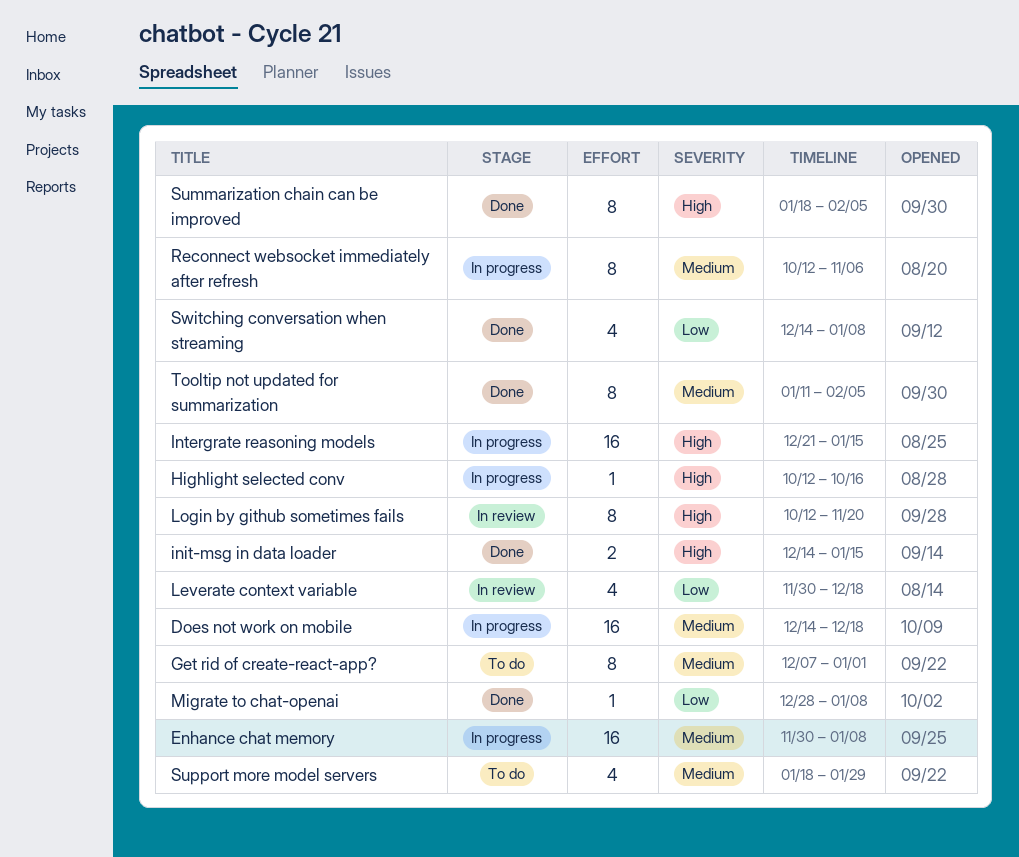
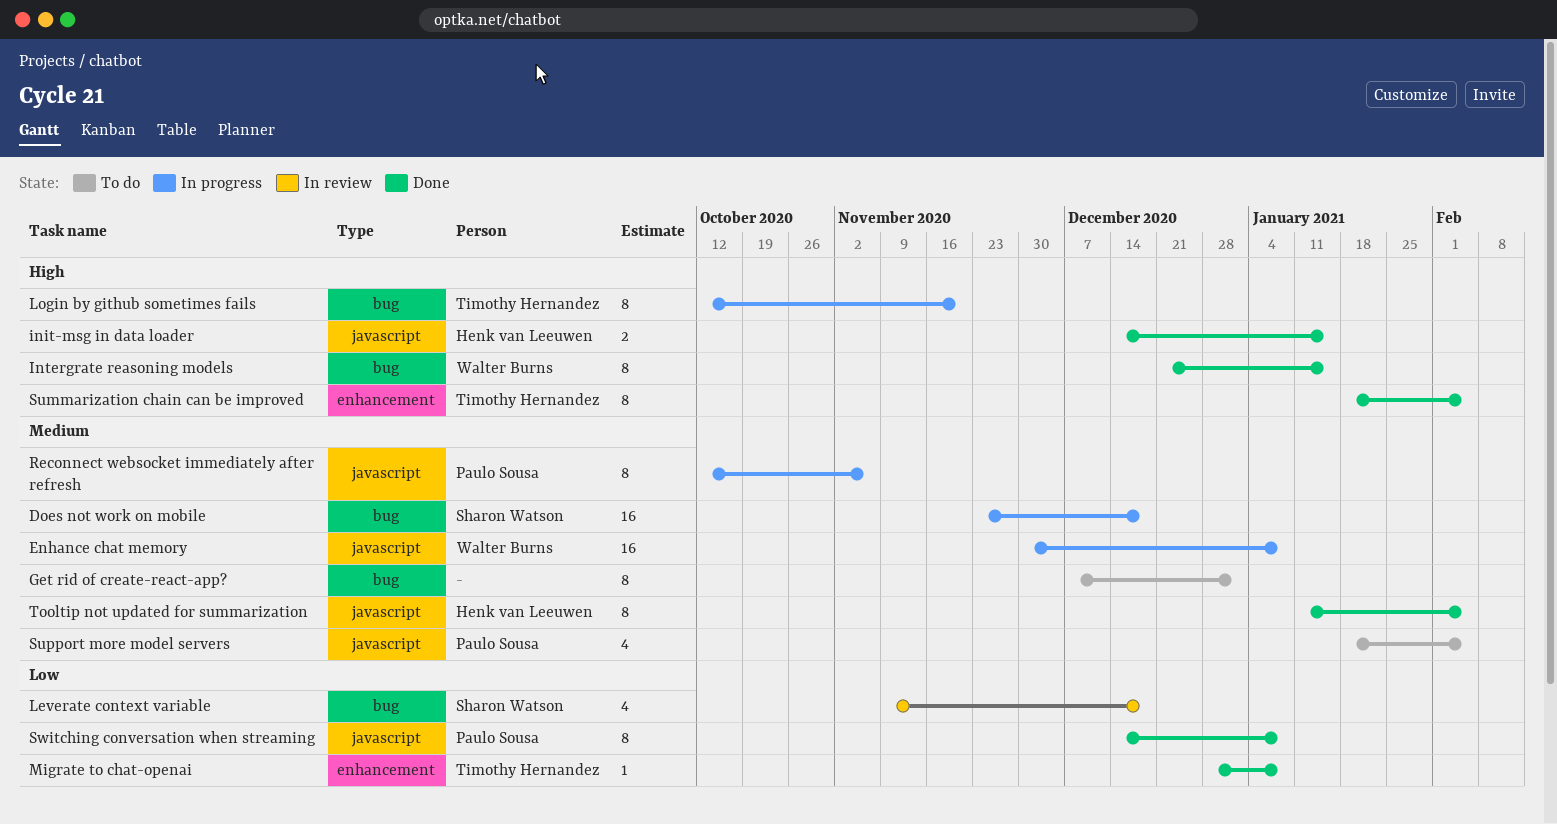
Does not work on mobile, start: Dec 14 -> Nov 23
Highlight selected conv: present -> none
Intergrate reasoning models, status: In progress -> Done
Intergrate reasoning models, estimate: 16 -> 8
Leverate context variable, start: Nov 30 -> Nov 9
Login by github sometimes fails, status: In review -> In progress
Support more model servers, due: Jan 29 -> Feb 5
Switching conversation when streaming, estimate: 4 -> 8

